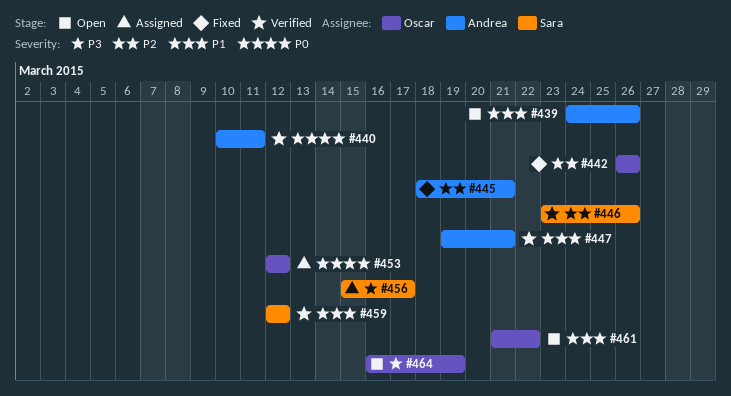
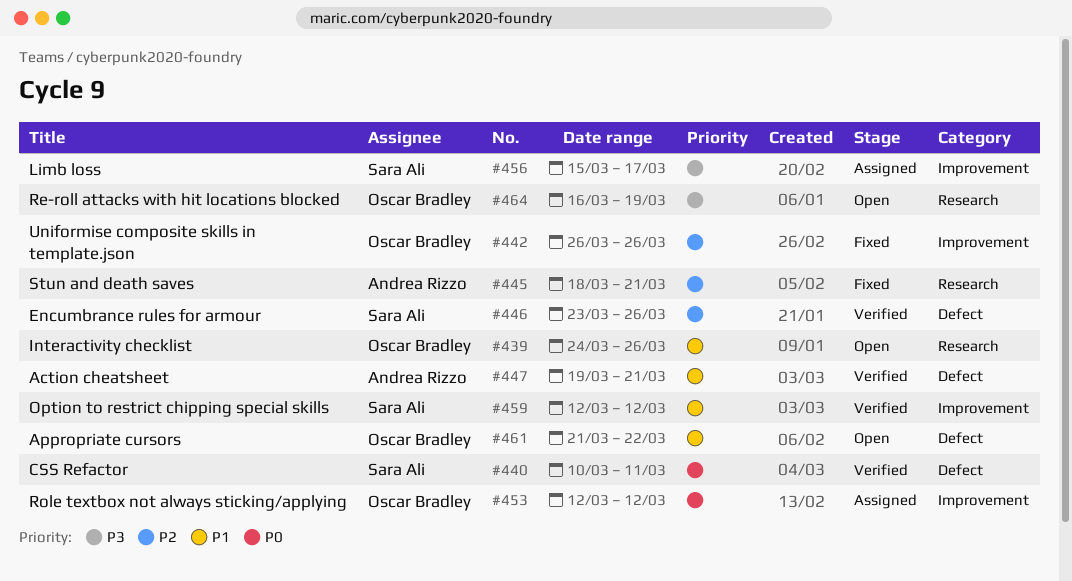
#439, owner: Andrea Rizzo -> Oscar Bradley
#440, owner: Andrea Rizzo -> Sara Ali

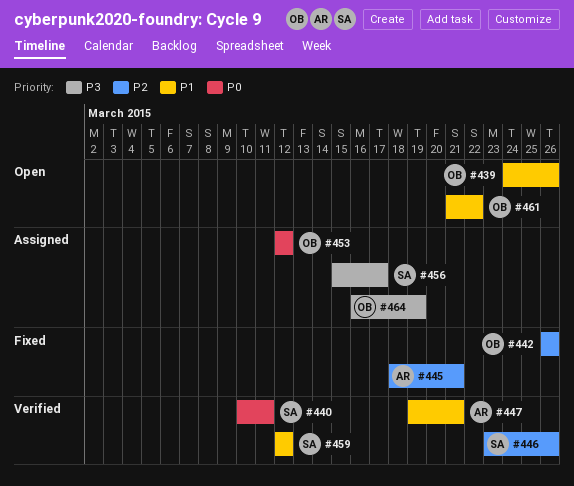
#464, status: Open -> Assigned

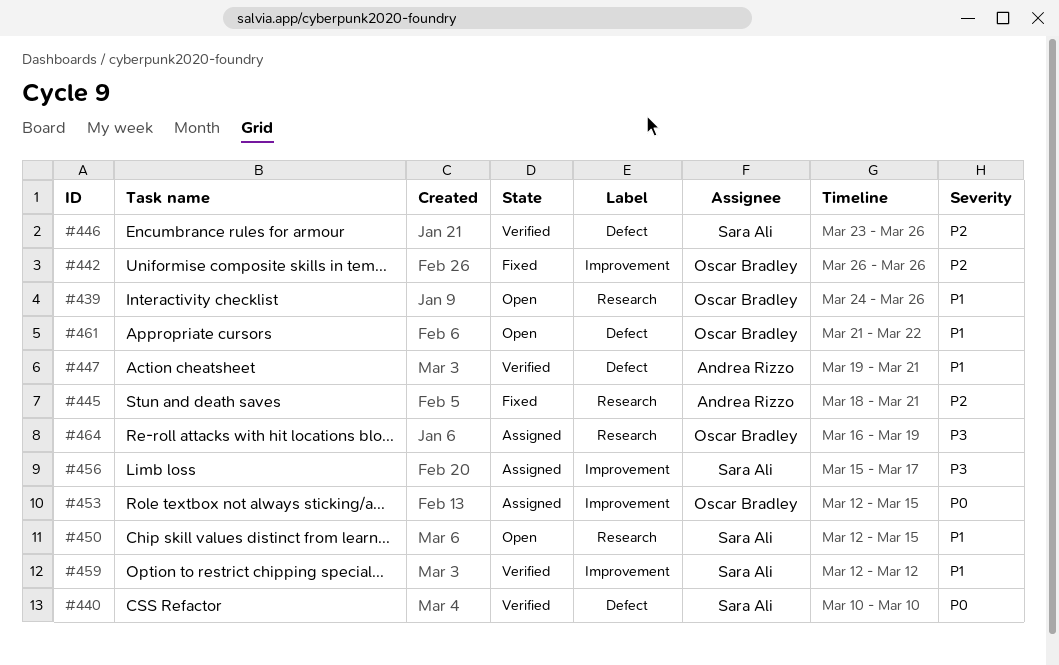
#440, due: Mar 11 -> Mar 10
#450: none -> present
#453, due: Mar 12 -> Mar 15

